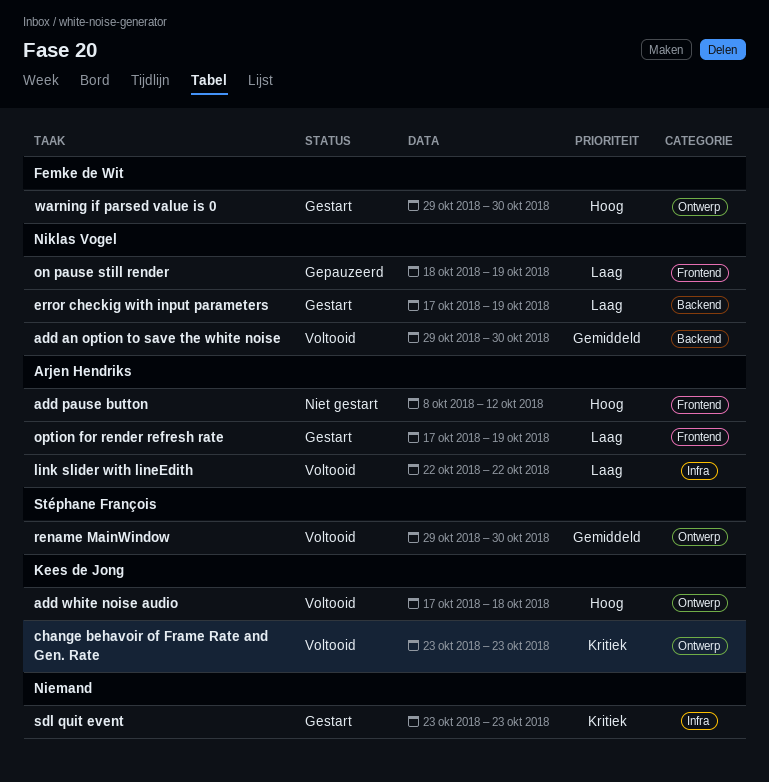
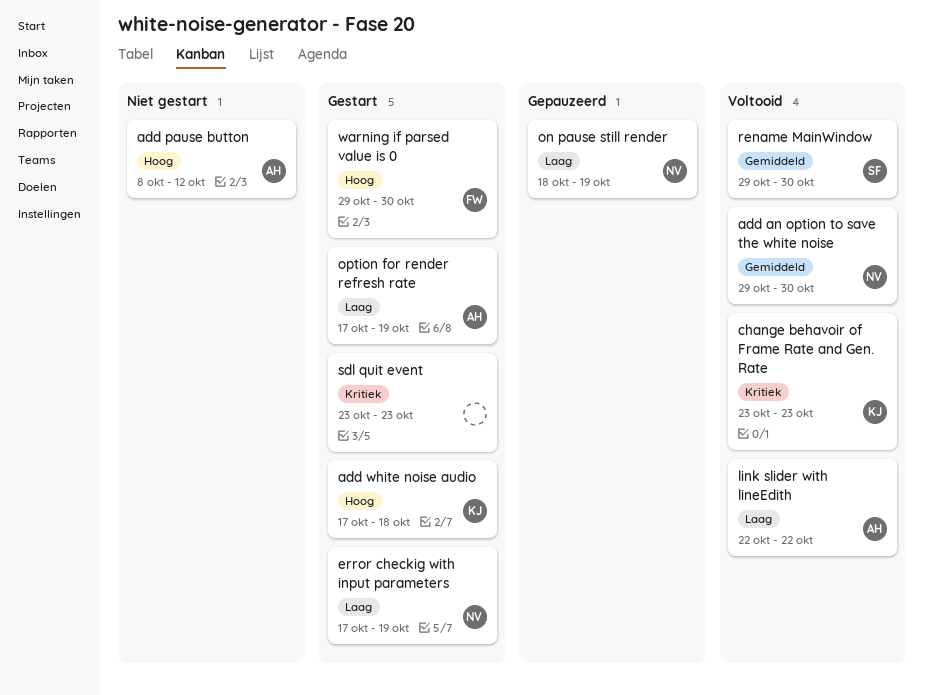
add white noise audio, status: Voltooid -> Gestart

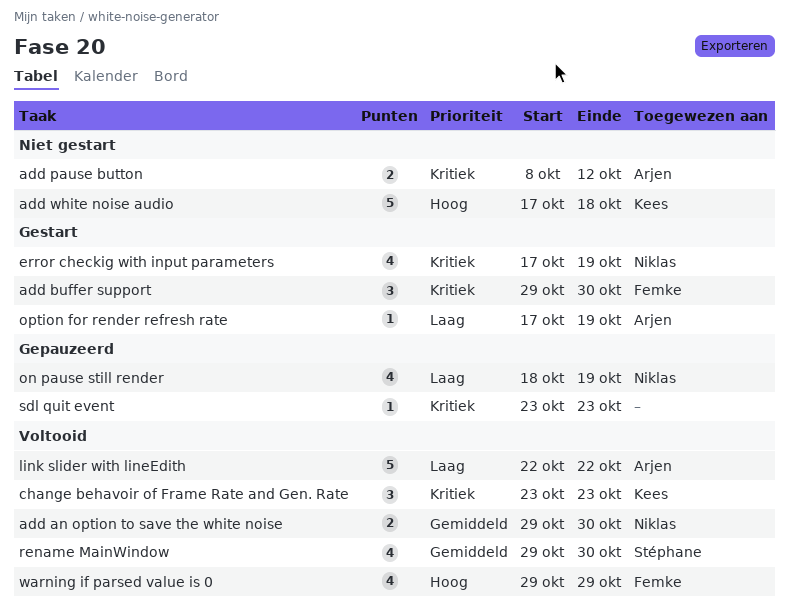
add buffer support: none -> present
add pause button, priority: Hoog -> Kritiek
add white noise audio, status: Gestart -> Niet gestart
error checkig with input parameters, priority: Laag -> Kritiek
sdl quit event, status: Gestart -> Gepauzeerd
warning if parsed value is 0, status: Gestart -> Voltooid
warning if parsed value is 0, due: Oct 30 -> Oct 29

